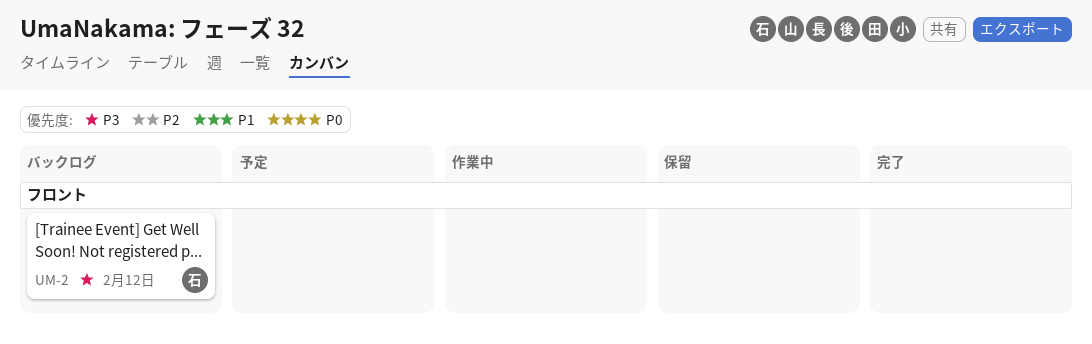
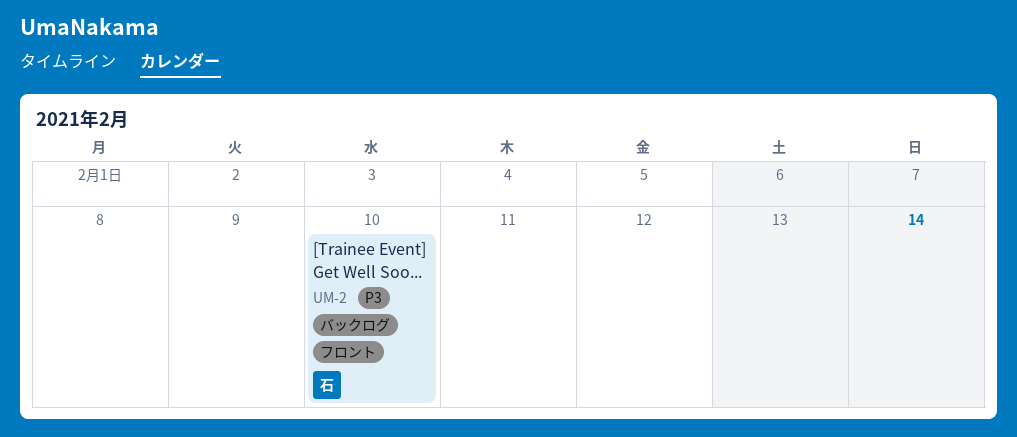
UM-2, due: Feb 12 -> Feb 10

